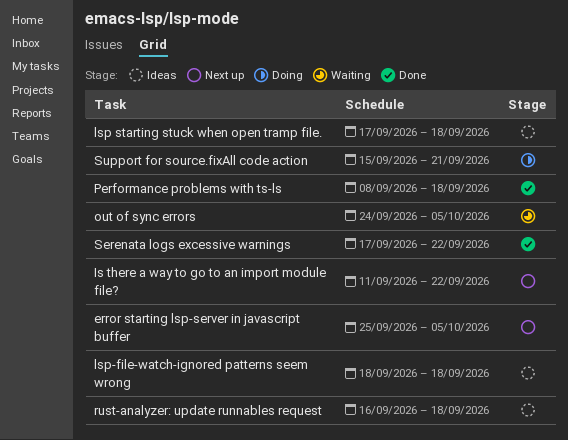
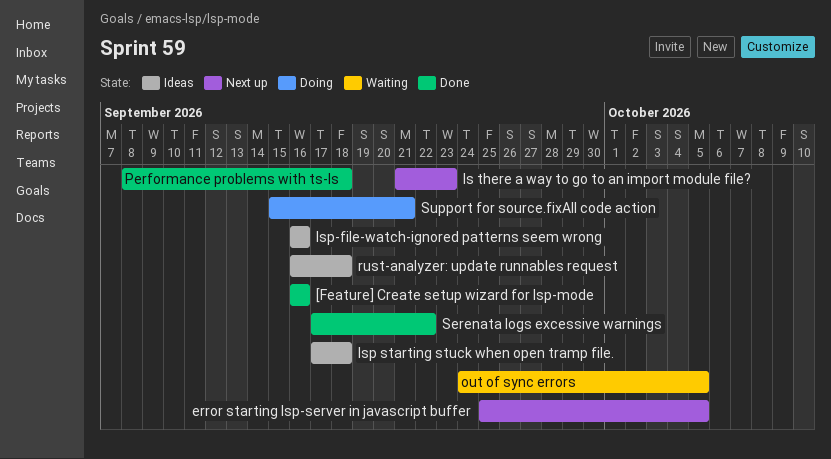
[Feature] Create setup wizard for lsp-mode: none -> present
Is there a way to go to an import module file?, start: Sep 11 -> Sep 21
Is there a way to go to an import module file?, due: Sep 22 -> Sep 23
lsp-file-watch-ignored patterns seem wrong, start: Sep 18 -> Sep 16
lsp-file-watch-ignored patterns seem wrong, due: Sep 18 -> Sep 16

